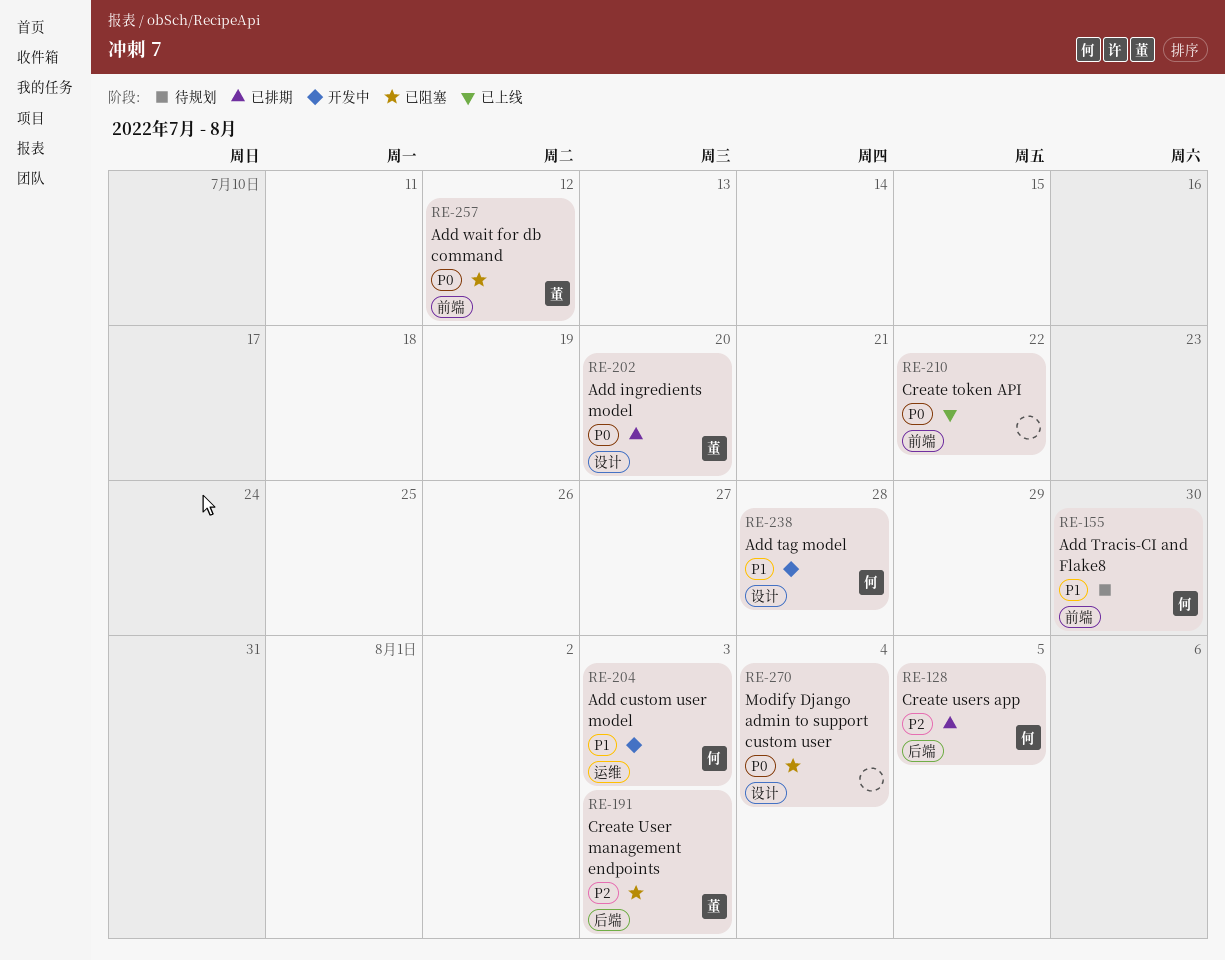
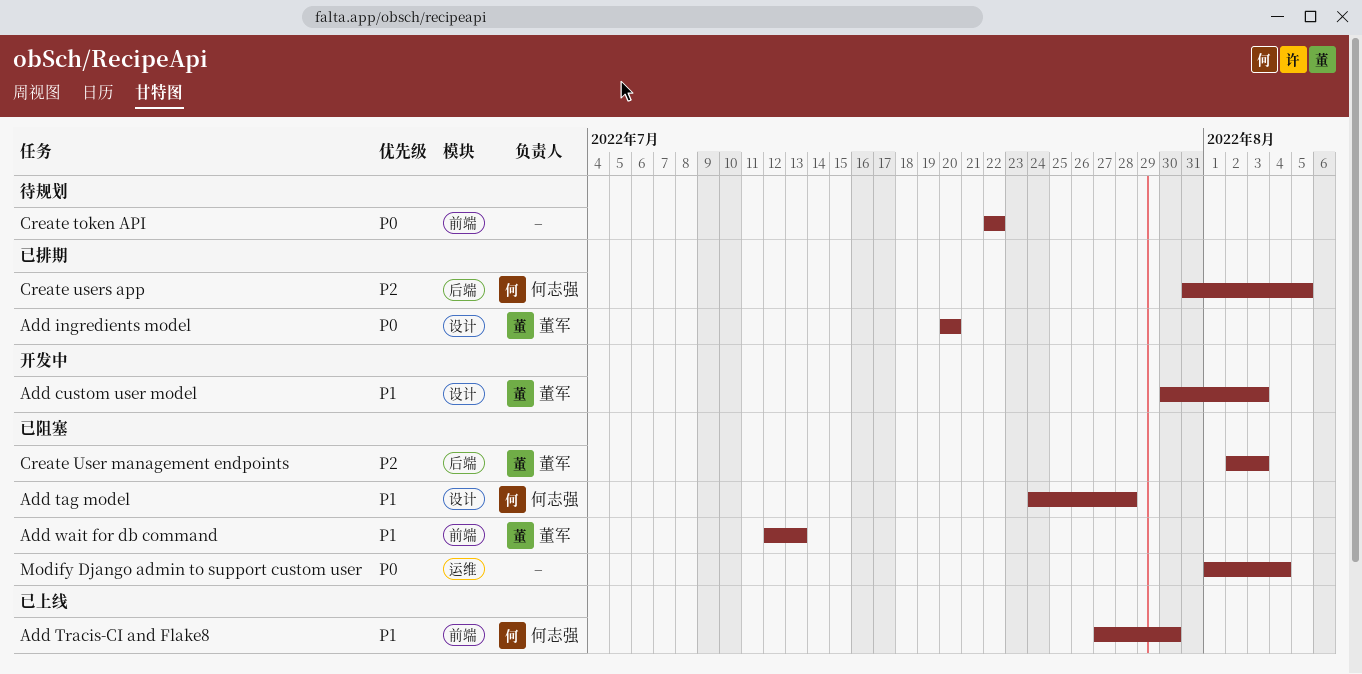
Add custom user model, owner: 何志强 -> 董军
Add custom user model, label: 运维 -> 设计
Add tag model, status: 开发中 -> 已阻塞
Add Tracis-CI and Flake8, status: 待规划 -> 已上线
Add wait for db command, priority: P0 -> P1
Add wait for db command, due: Jul 12 -> Jul 13
Create token API, status: 已上线 -> 待规划
Modify Django admin to support custom user, label: 设计 -> 运维

